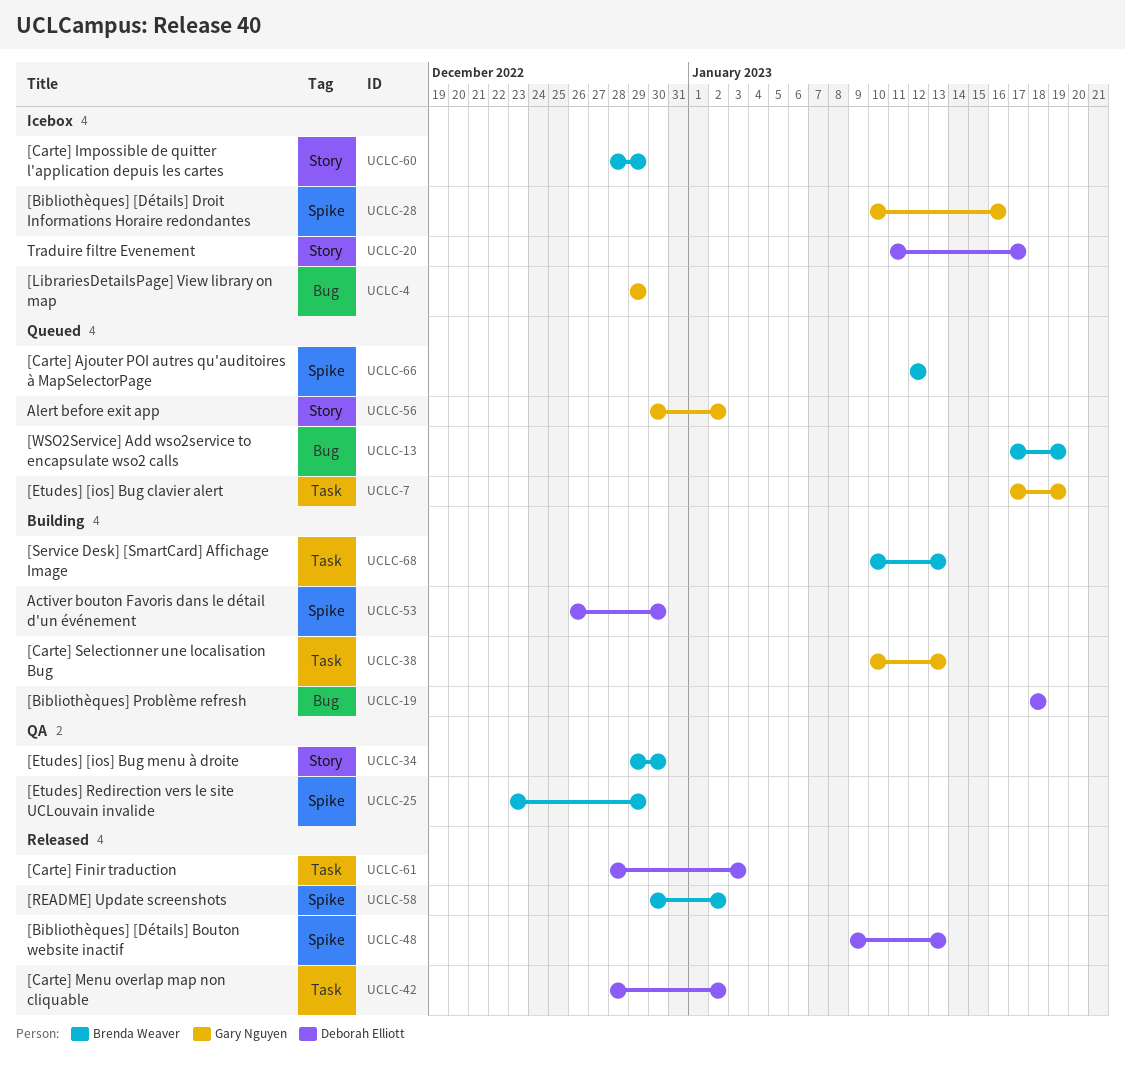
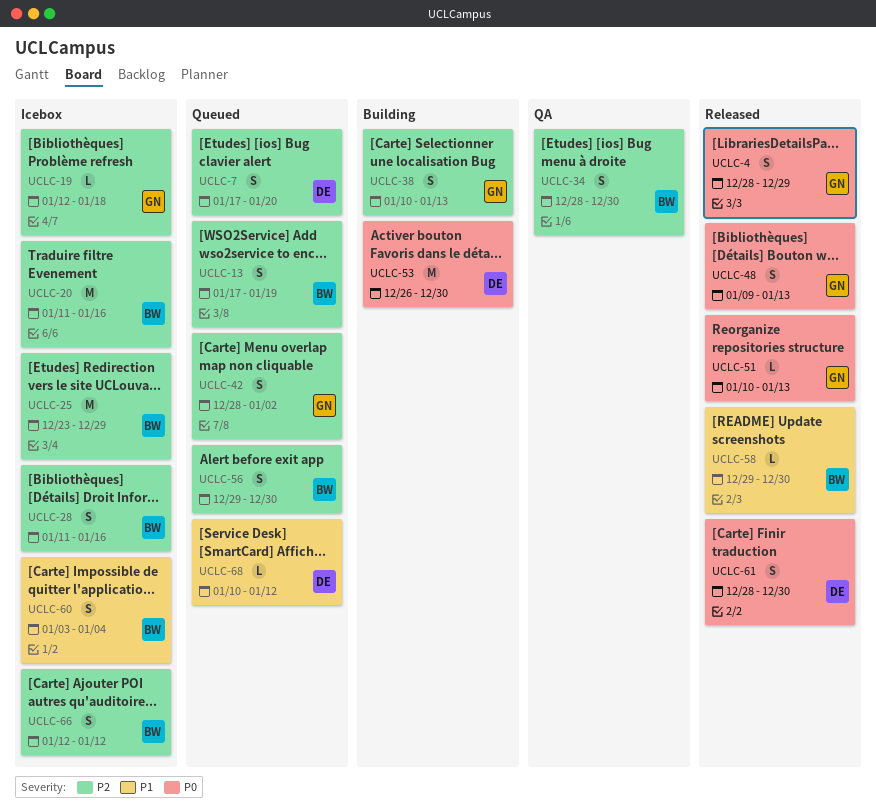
UCLC-4, status: Icebox -> Released
UCLC-4, start: Dec 29 -> Dec 28
UCLC-7, owner: Gary Nguyen -> Deborah Elliott
UCLC-7, due: Jan 19 -> Jan 20
UCLC-19, status: Building -> Icebox
UCLC-19, owner: Deborah Elliott -> Gary Nguyen
UCLC-19, start: Jan 18 -> Jan 12
UCLC-20, owner: Deborah Elliott -> Brenda Weaver
UCLC-20, due: Jan 17 -> Jan 16
UCLC-25, status: QA -> Icebox
UCLC-28, owner: Gary Nguyen -> Brenda Weaver
UCLC-28, start: Jan 10 -> Jan 11
UCLC-34, start: Dec 29 -> Dec 28
UCLC-42, status: Released -> Queued
UCLC-42, owner: Deborah Elliott -> Gary Nguyen
UCLC-48, owner: Deborah Elliott -> Gary Nguyen
UCLC-51: none -> present
UCLC-56, owner: Gary Nguyen -> Brenda Weaver
UCLC-56, start: Dec 30 -> Dec 29
UCLC-56, due: Jan 2 -> Dec 30
UCLC-58, start: Dec 30 -> Dec 29
UCLC-58, due: Jan 2 -> Dec 30
UCLC-60, start: Dec 28 -> Jan 3
UCLC-60, due: Dec 29 -> Jan 4
UCLC-61, due: Jan 3 -> Dec 30
UCLC-66, status: Queued -> Icebox
UCLC-68, status: Building -> Queued
UCLC-68, owner: Brenda Weaver -> Deborah Elliott
UCLC-68, due: Jan 13 -> Jan 12

